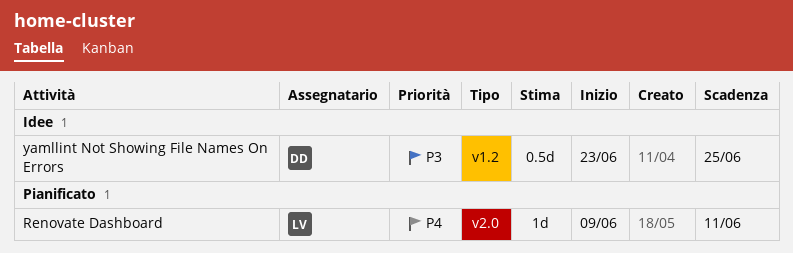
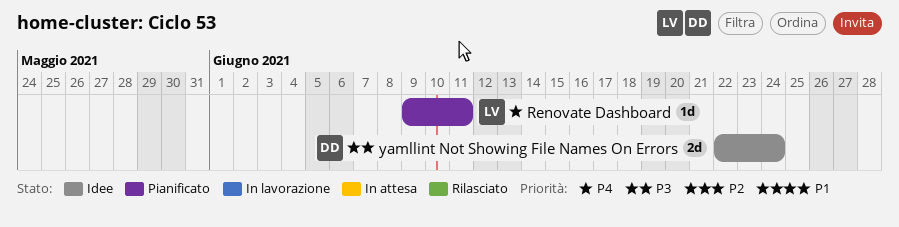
yamllint Not Showing File Names On Errors, estimate: 0.5d -> 2d
yamllint Not Showing File Names On Errors, start: Jun 23 -> Jun 22
yamllint Not Showing File Names On Errors, due: Jun 25 -> Jun 24

